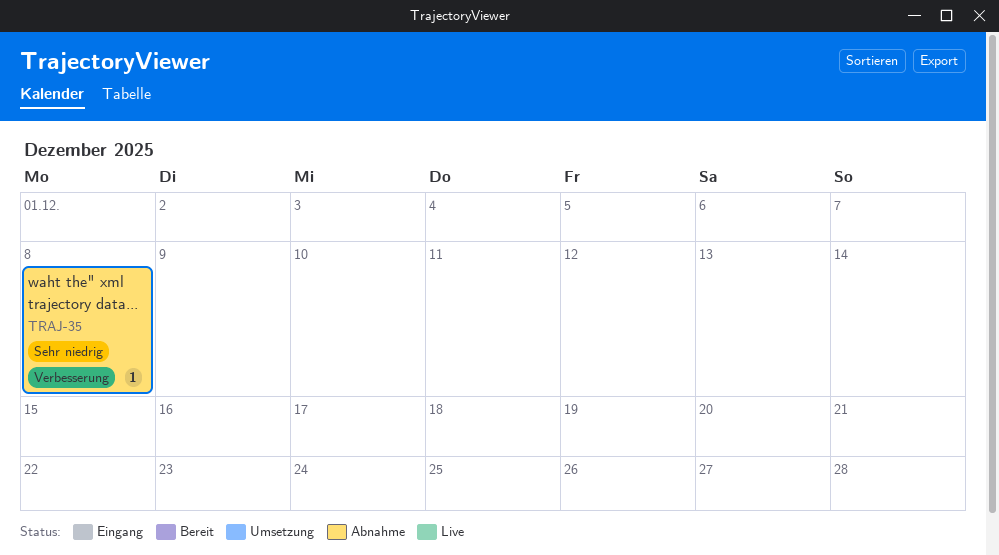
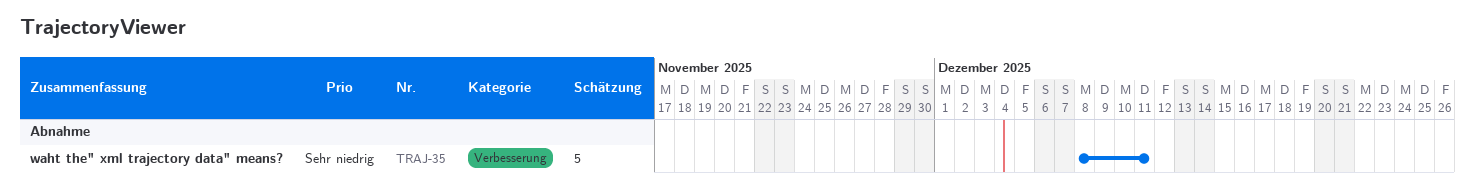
TRAJ-35, estimate: 1 -> 5
TRAJ-35, due: Dec 8 -> Dec 11

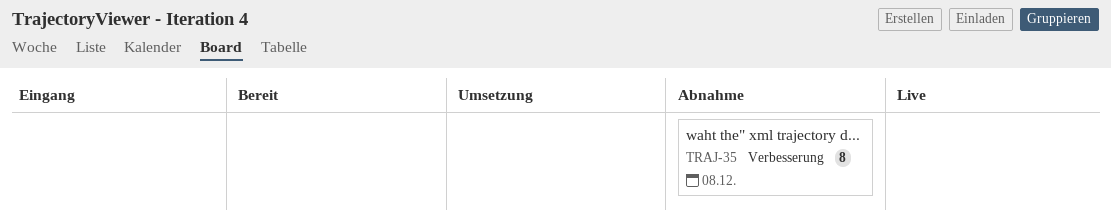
TRAJ-35, estimate: 5 -> 8
TRAJ-35, due: Dec 11 -> Dec 8

